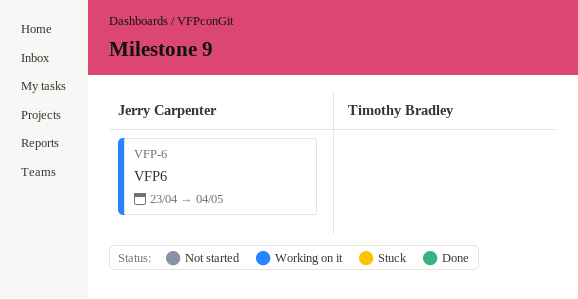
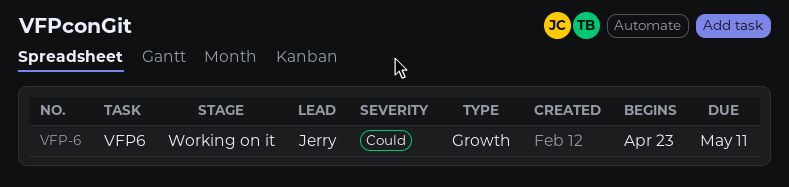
VFP-6, due: May 4 -> May 11

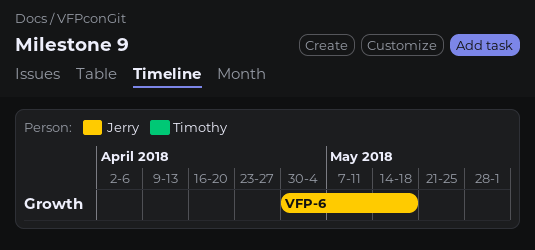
VFP-6, start: Apr 23 -> Apr 30
VFP-6, due: May 11 -> May 18

